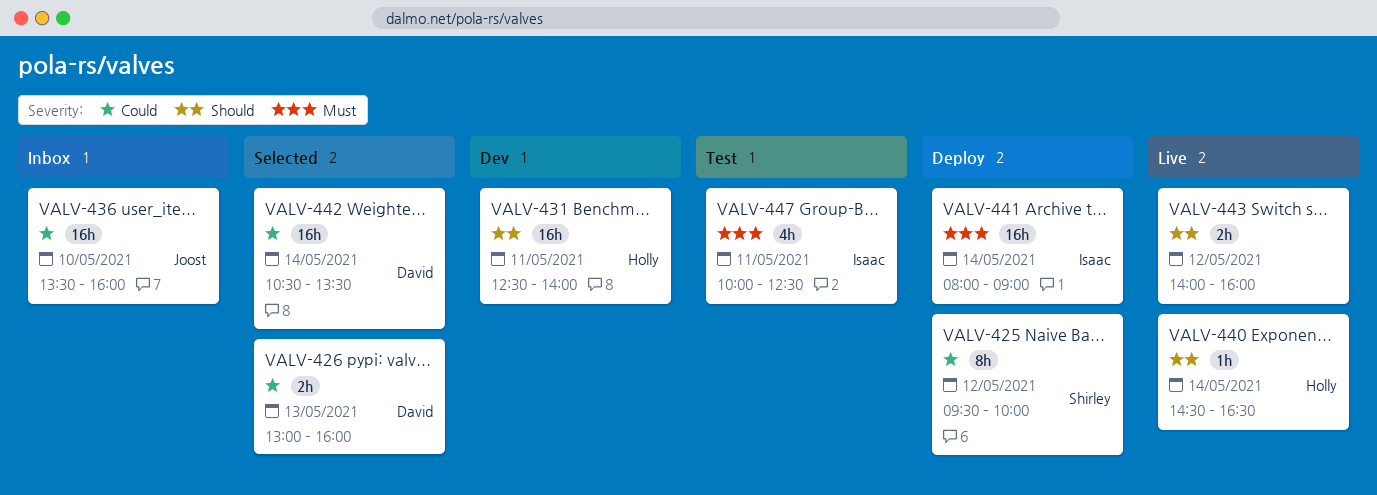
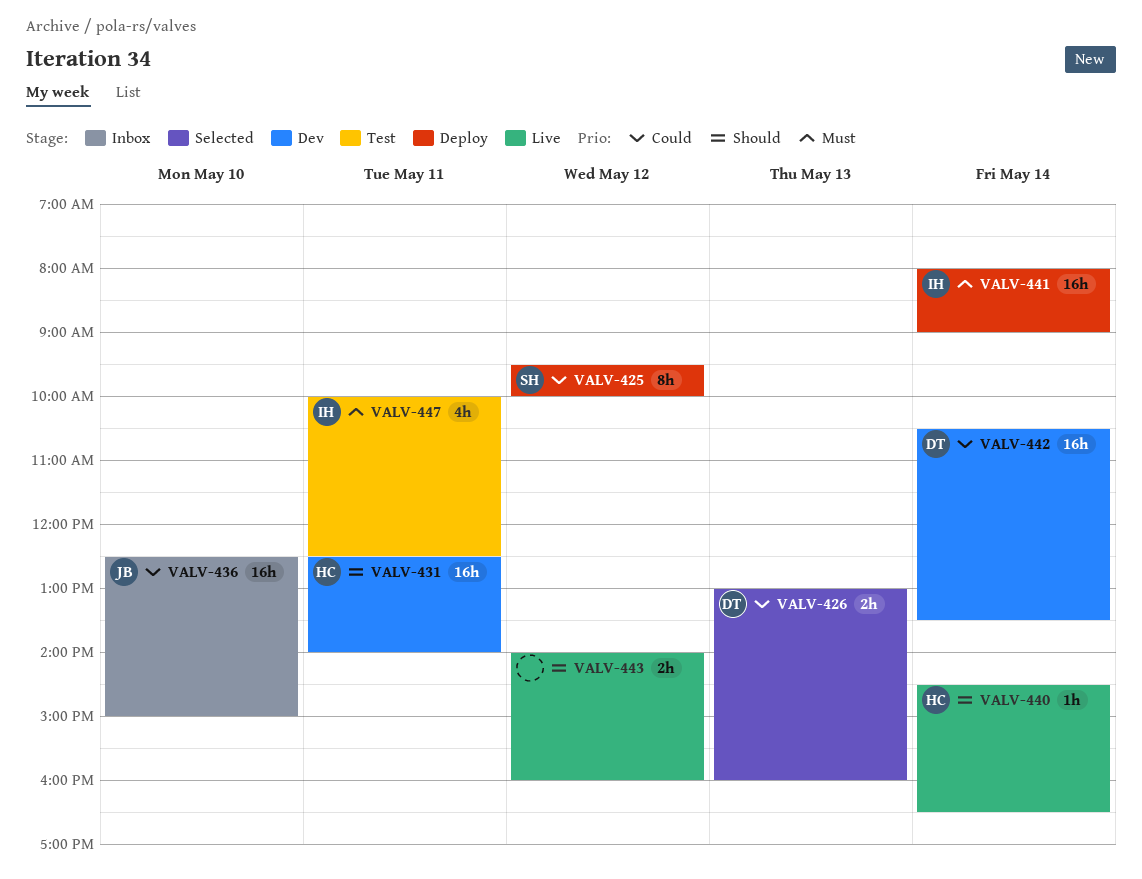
VALV-436, begins: 13:30 -> 12:30
VALV-436, ends: 16:00 -> 15:00
VALV-442, status: Selected -> Dev

